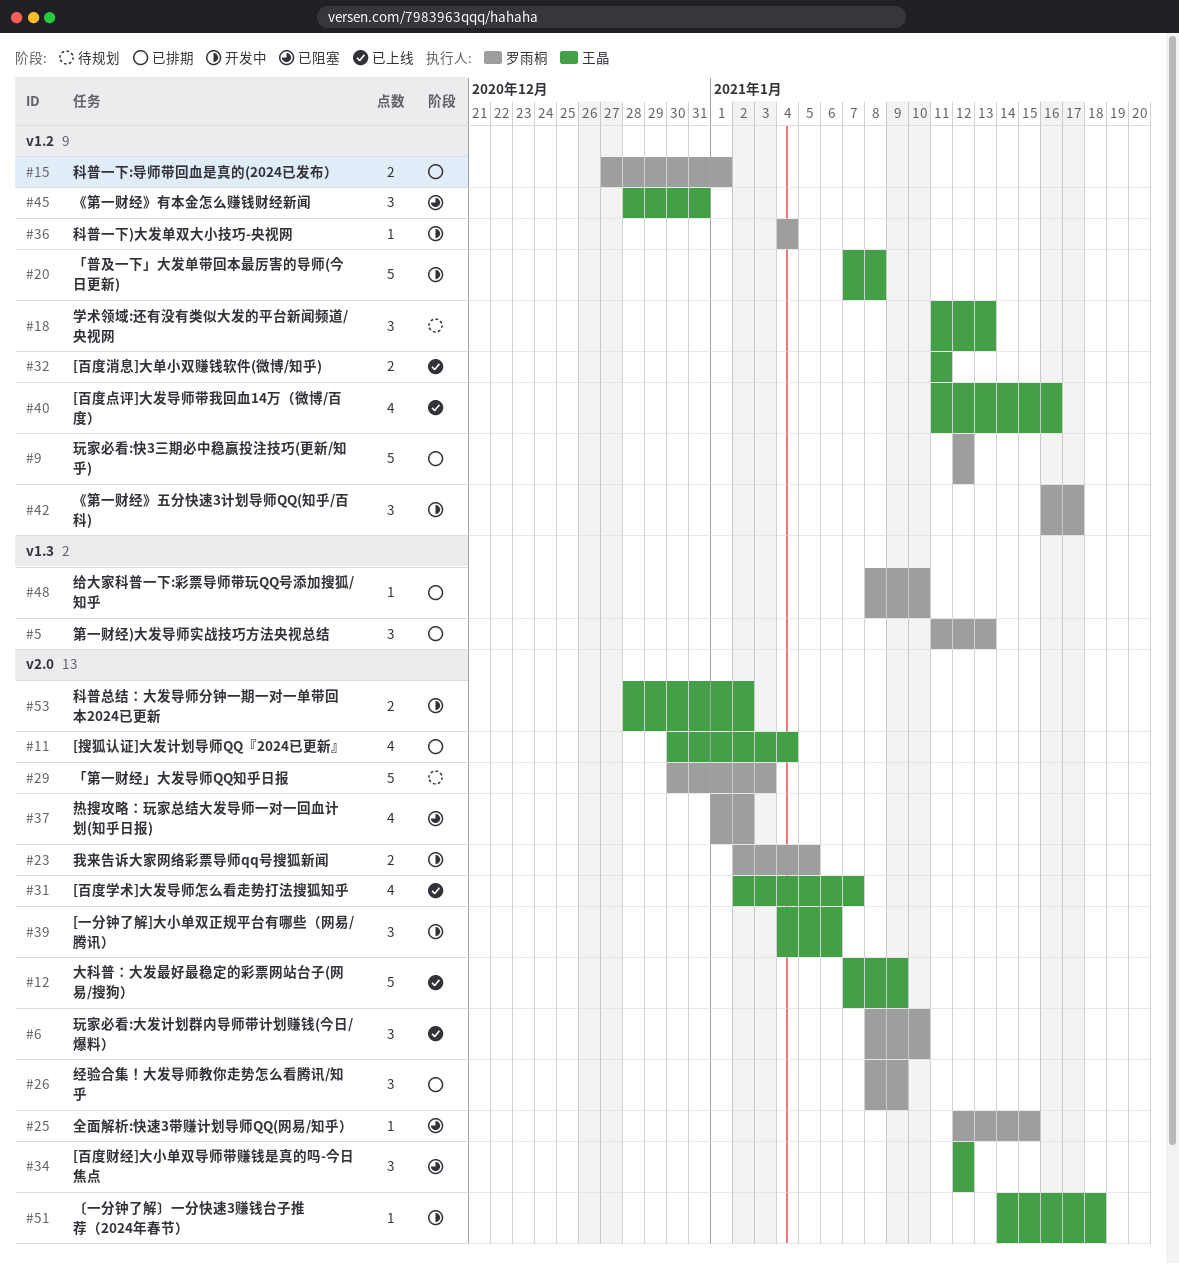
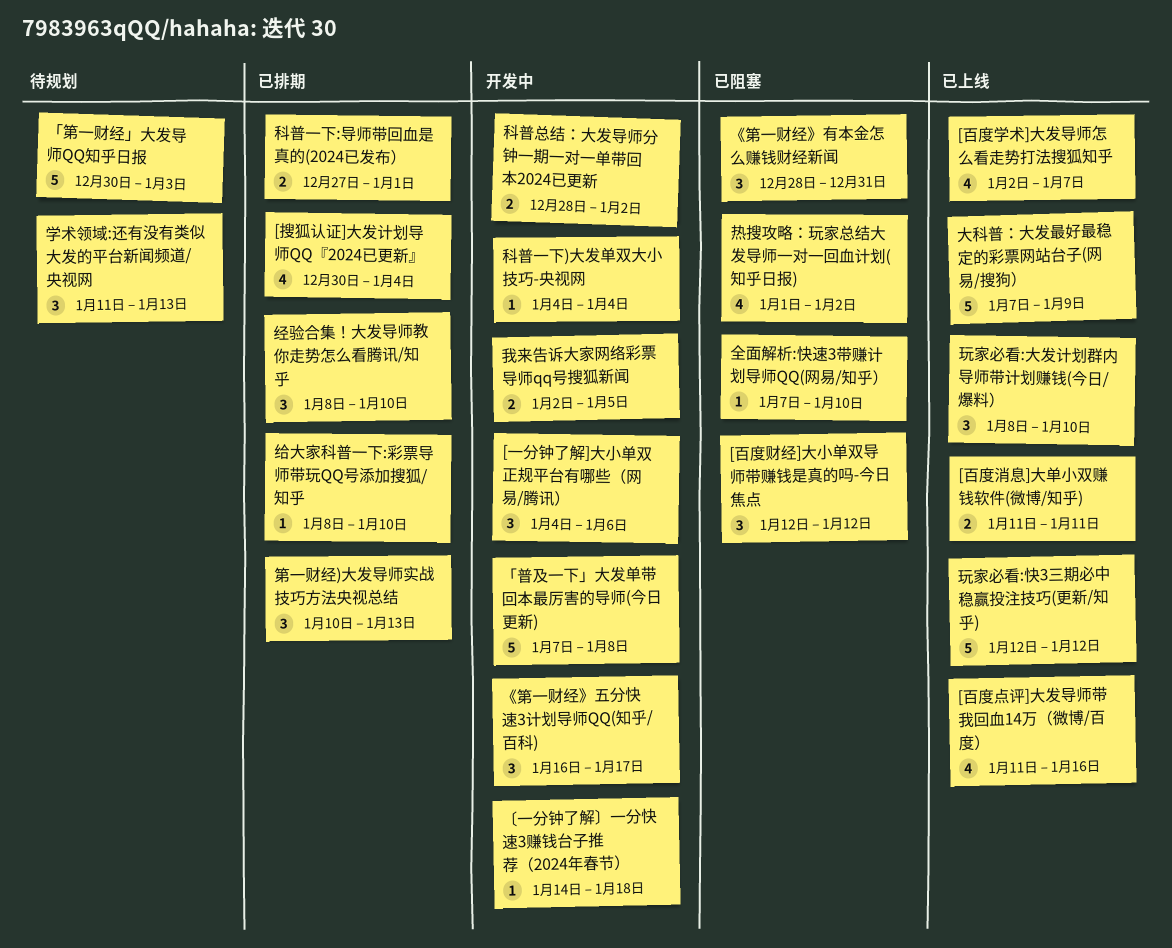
全面解析:快速3带赚计划导师QQ(网易/知乎）, start: Jan 12 -> Jan 7
全面解析:快速3带赚计划导师QQ(网易/知乎）, due: Jan 15 -> Jan 10
玩家必看:快3三期必中稳赢投注技巧(更新/知乎), status: 已排期 -> 已上线
第一财经)大发导师实战技巧方法央视总结, start: Jan 11 -> Jan 10
经验合集！大发导师教你走势怎么看腾讯/知乎, due: Jan 9 -> Jan 10

